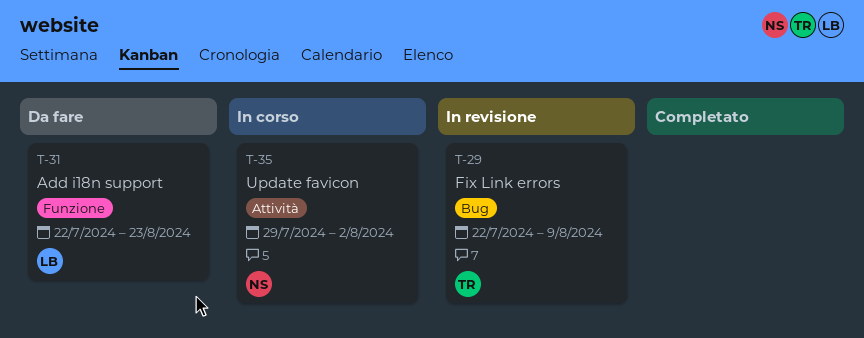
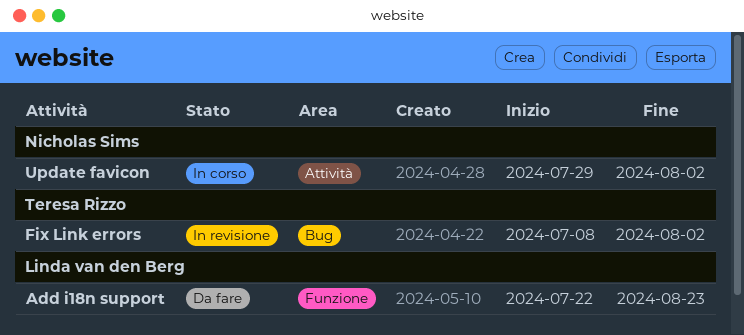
Fix Link errors, start: Jul 22 -> Jul 8
Fix Link errors, due: Aug 9 -> Aug 2

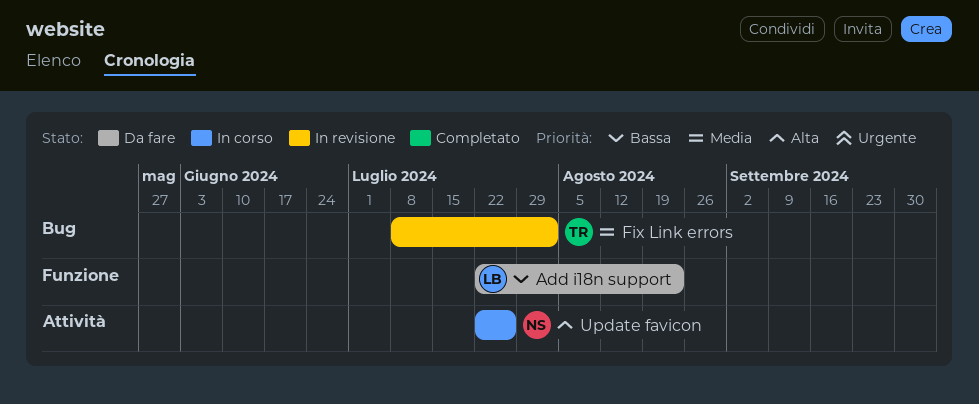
Update favicon, start: Jul 29 -> Jul 22
Update favicon, due: Aug 2 -> Jul 26

